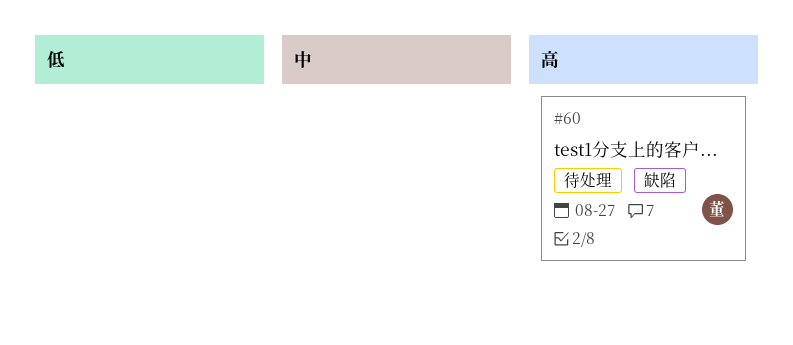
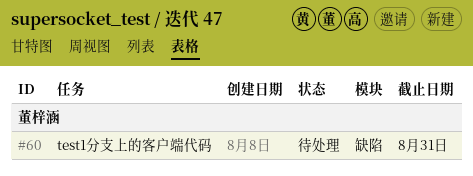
#60, due: Aug 27 -> Aug 31

